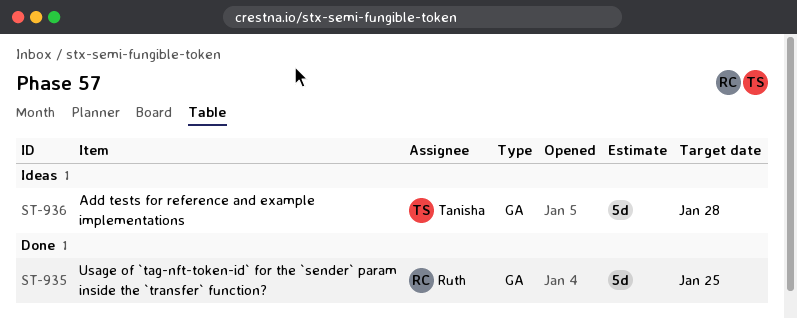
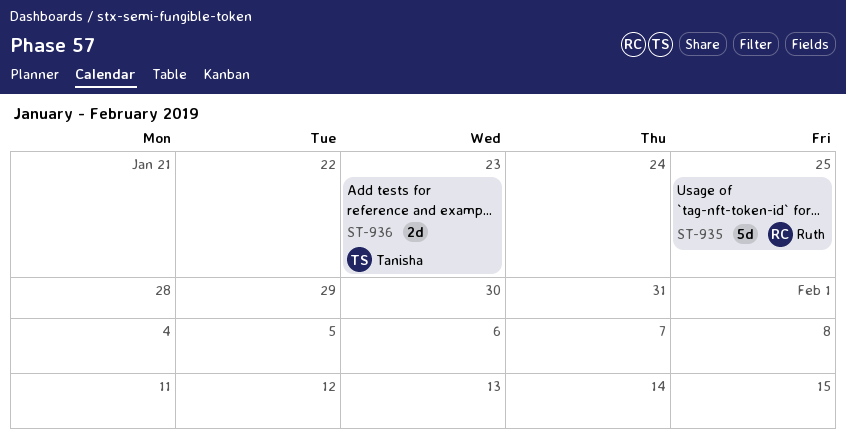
ST-936, estimate: 5d -> 2d
ST-936, due: Jan 28 -> Jan 23

